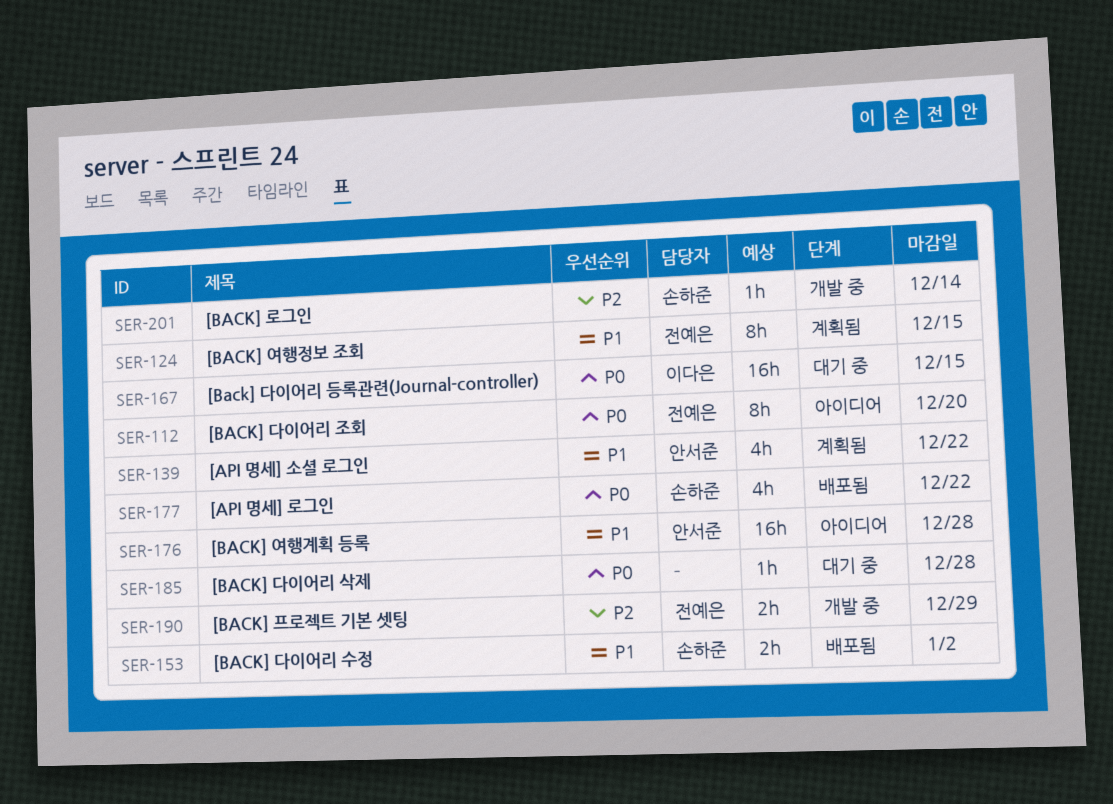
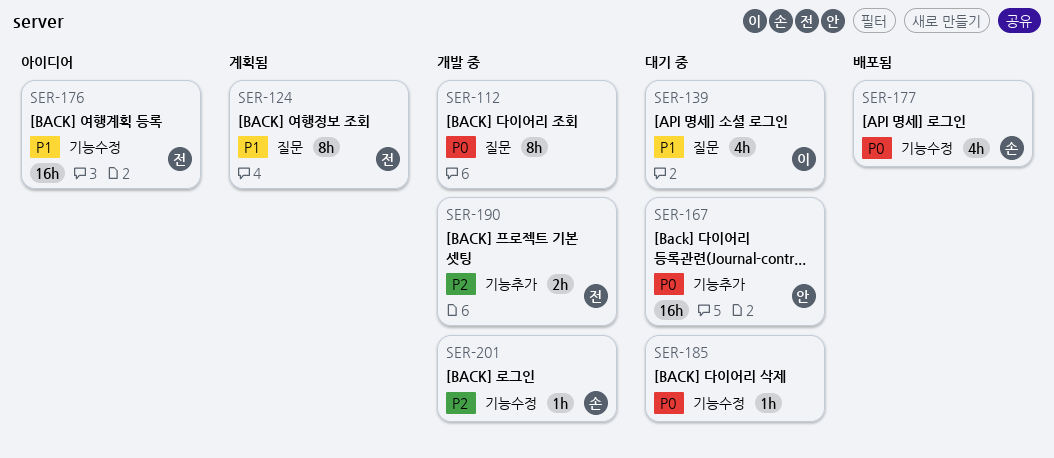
SER-112, status: 아이디어 -> 개발 중
SER-112, owner: 전예은 -> none
SER-139, status: 계획됨 -> 대기 중
SER-139, owner: 안서준 -> 이다은
SER-153: present -> none
SER-167, owner: 이다은 -> 안서준
SER-176, owner: 안서준 -> 전예은

